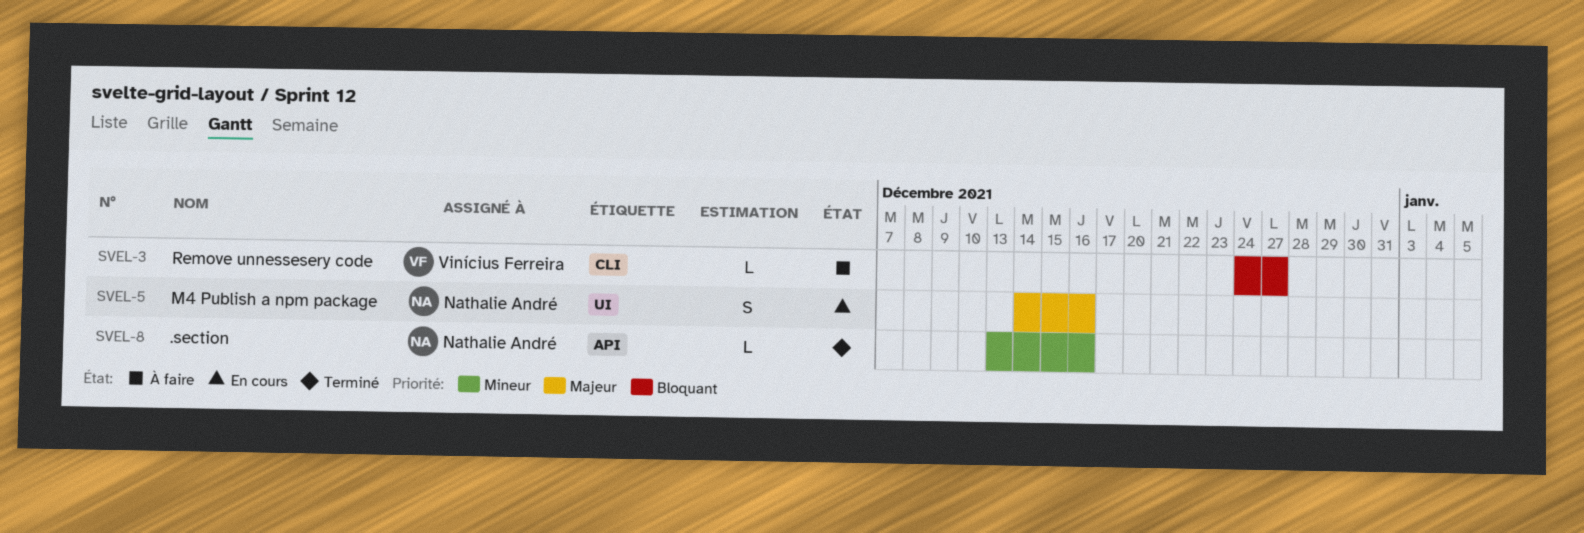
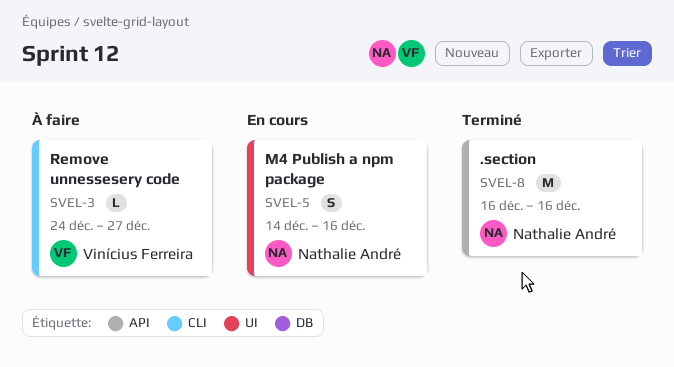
SVEL-8, estimate: L -> M
SVEL-8, start: Dec 13 -> Dec 16

